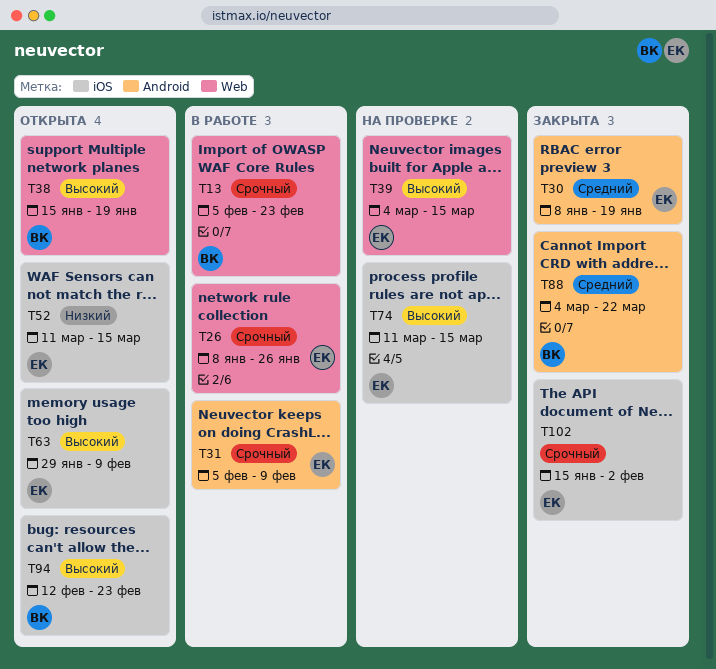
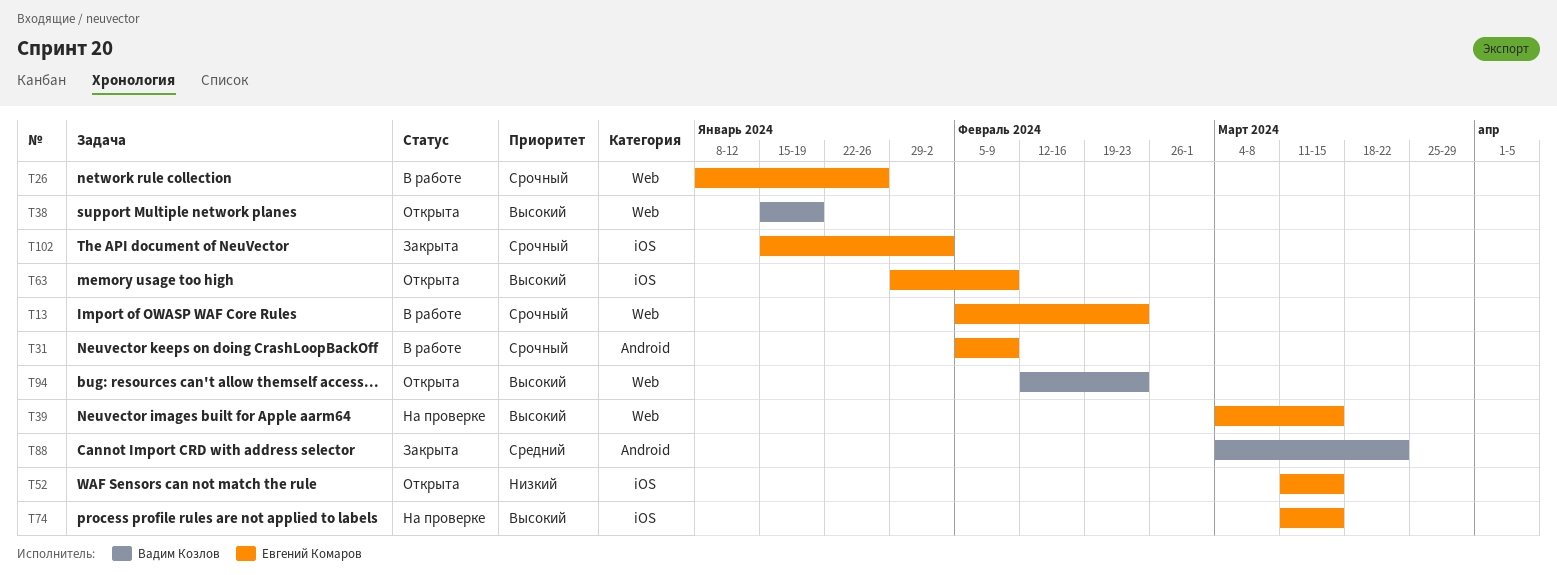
T13, owner: Вадим Козлов -> Евгений Комаров
T30: present -> none
T94, label: iOS -> Web

